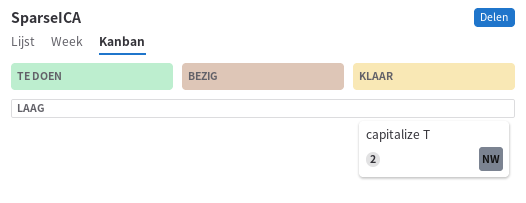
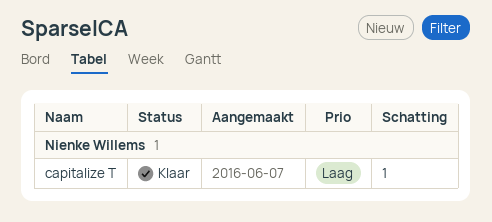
capitalize T, estimate: 2 -> 1

